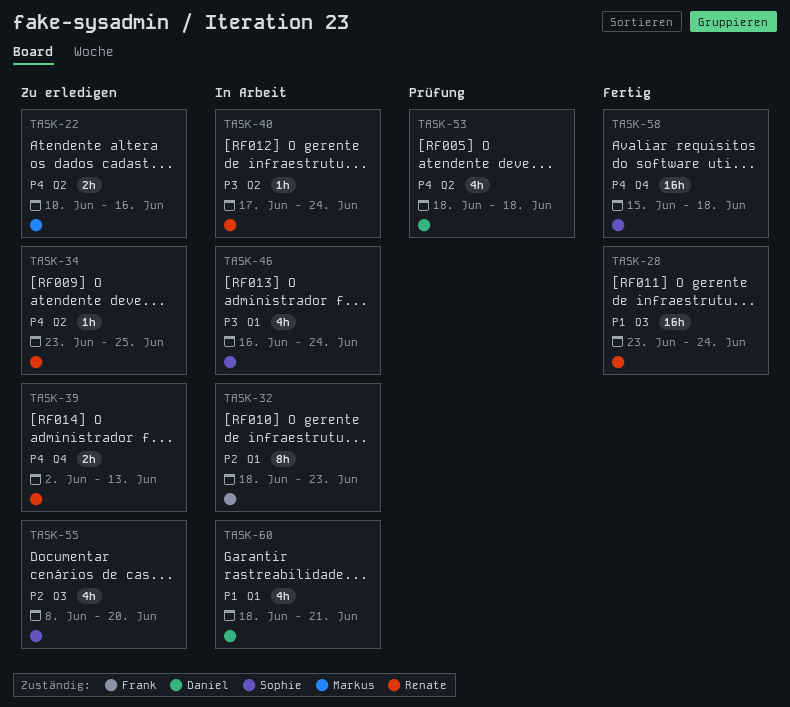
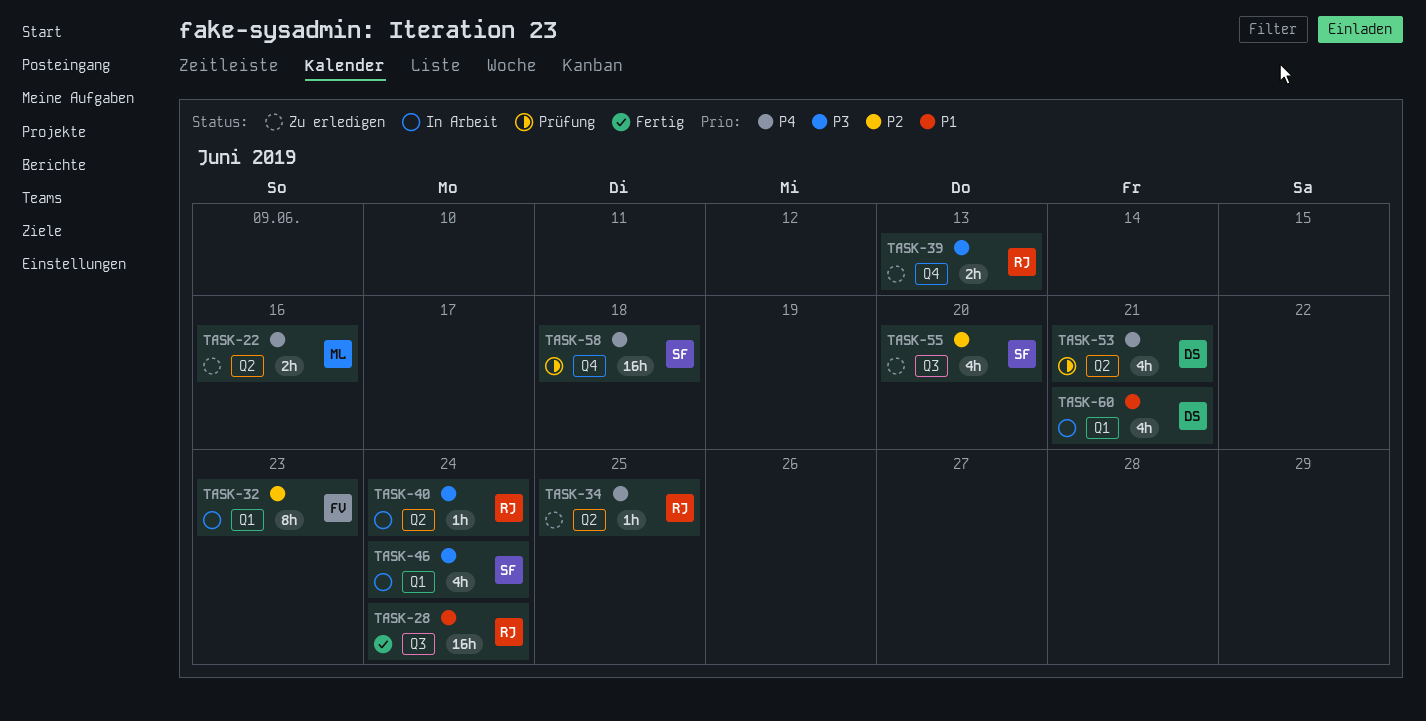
TASK-39, priority: P4 -> P3
TASK-53, due: Jun 18 -> Jun 21
TASK-58, status: Fertig -> Prüfung

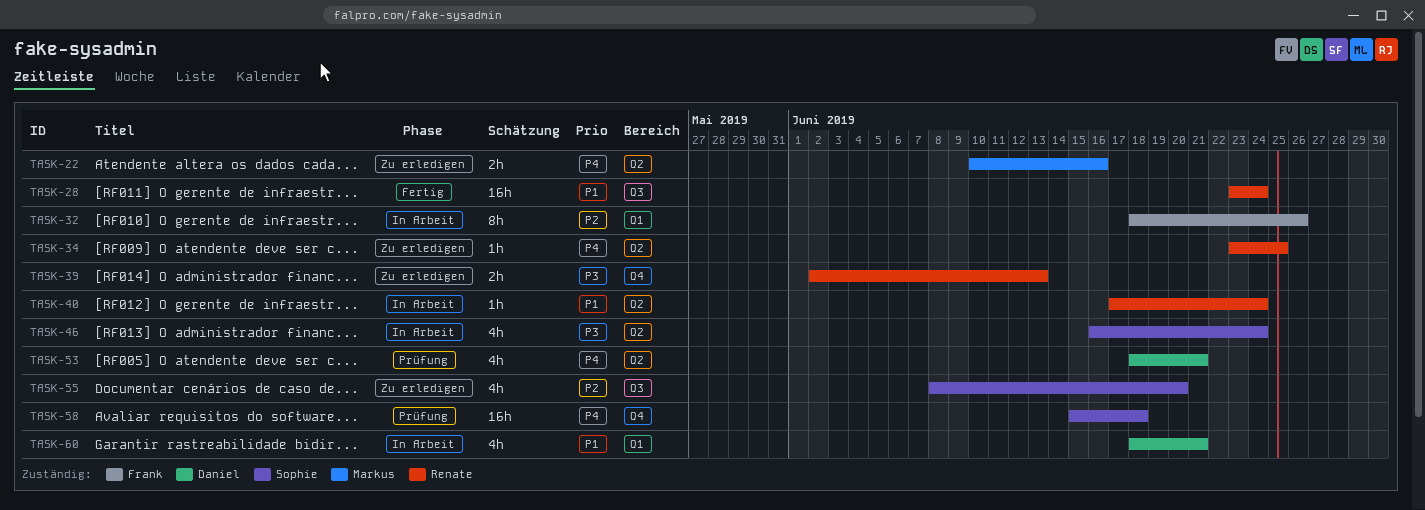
TASK-32, due: Jun 23 -> Jun 26
TASK-40, priority: P3 -> P1
TASK-46, label: Q1 -> Q2

